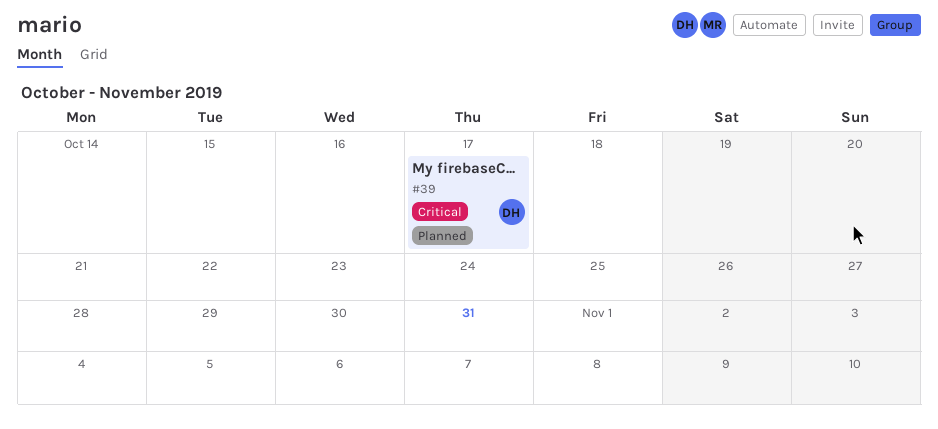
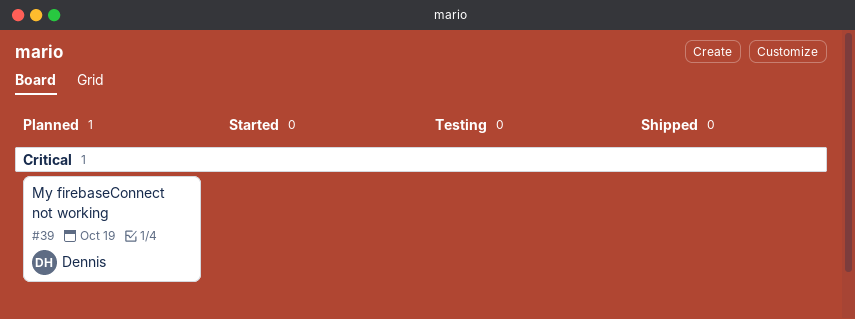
#39, due: Oct 17 -> Oct 19

